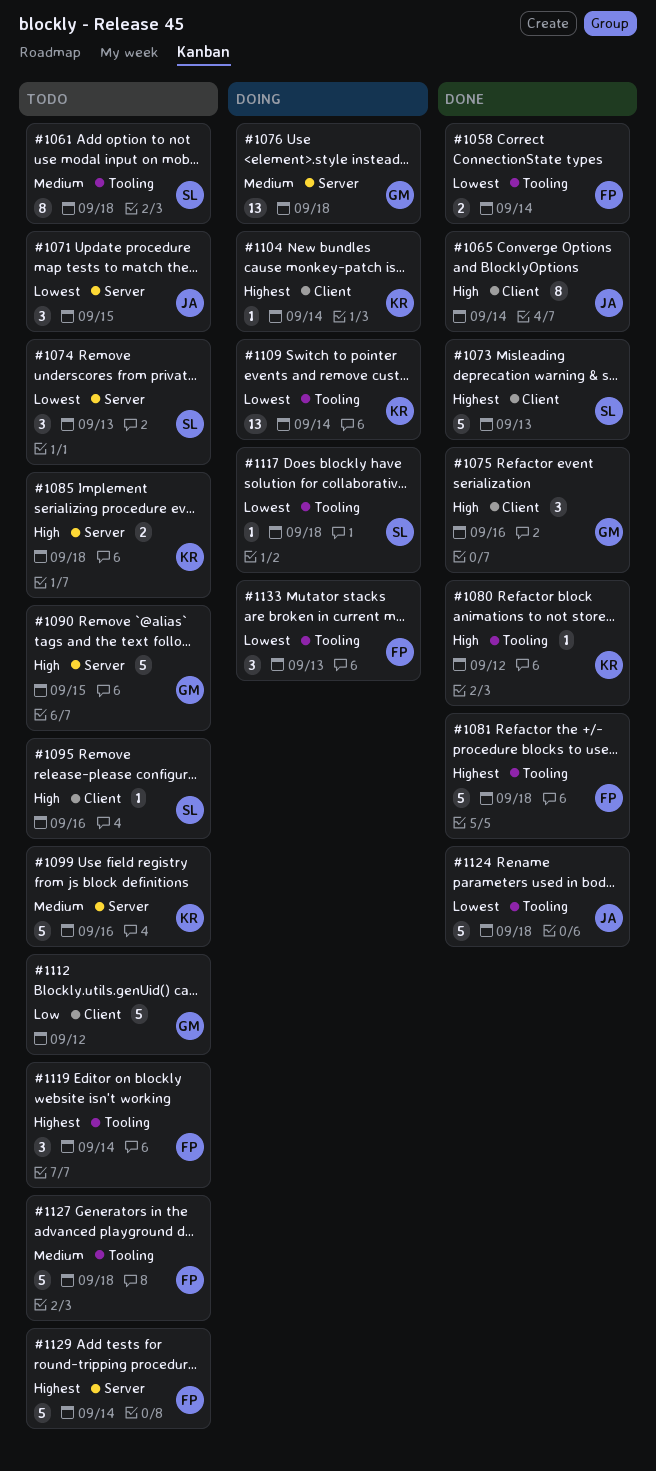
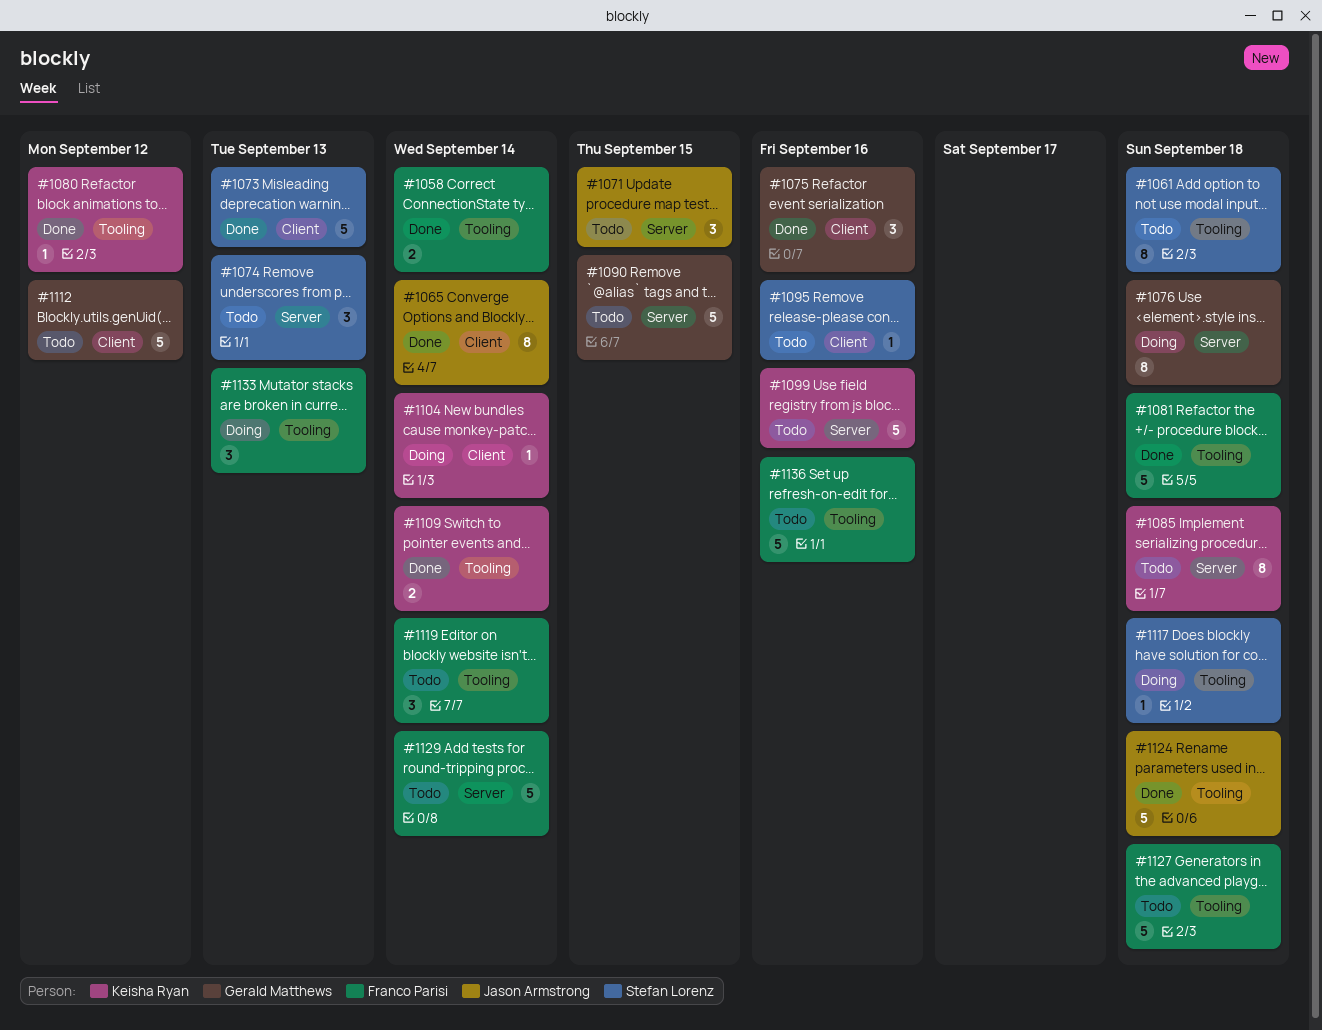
#1076, estimate: 13 -> 8
#1085, estimate: 2 -> 8
#1109, status: Doing -> Done
#1109, estimate: 13 -> 2
#1136: none -> present

